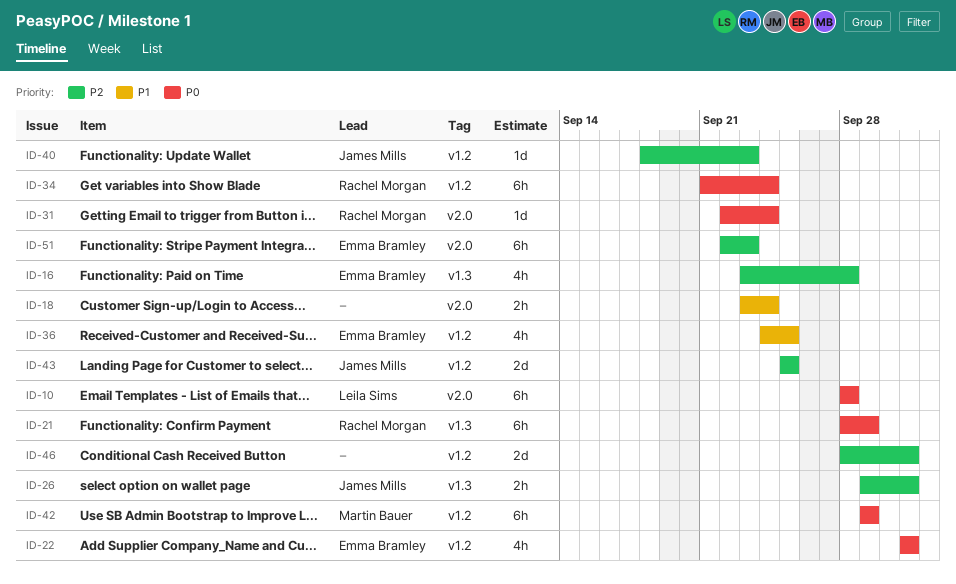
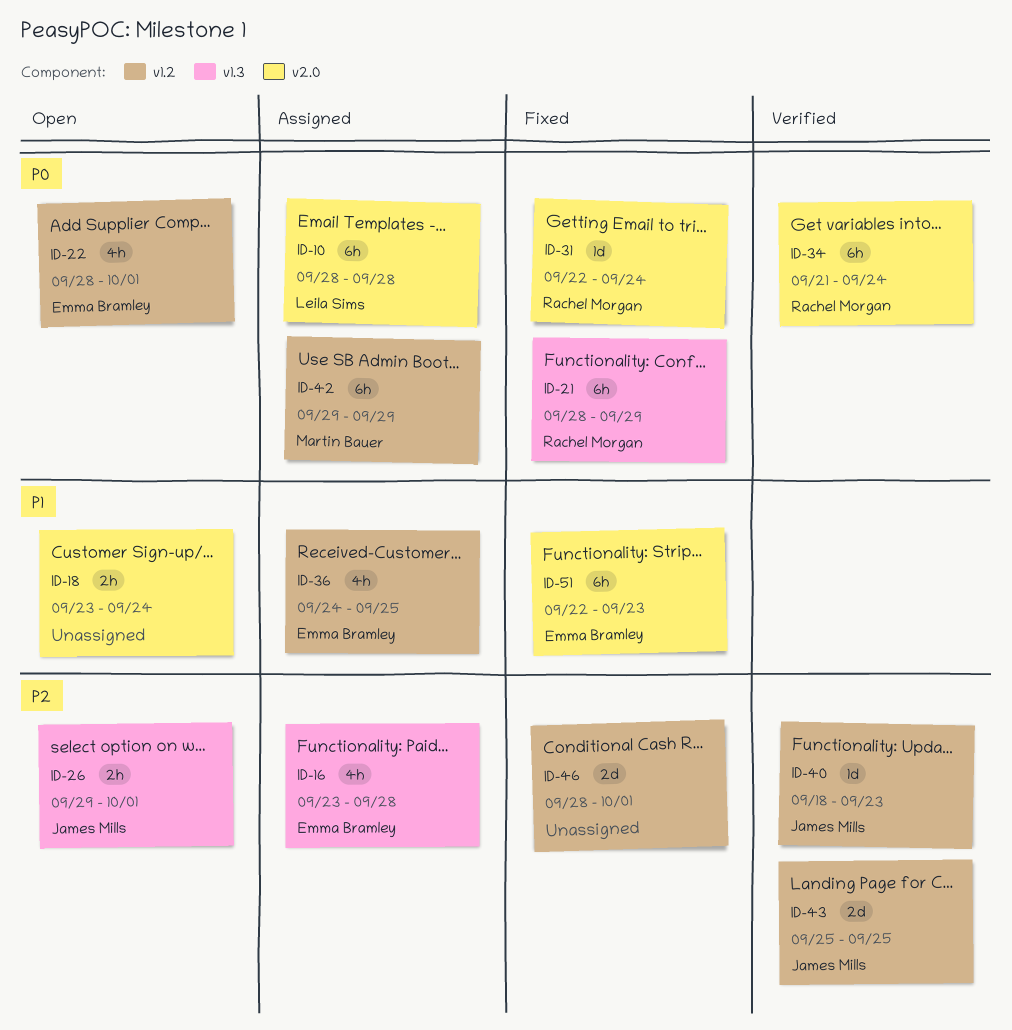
ID-22, start: Oct 1 -> Sep 28
ID-34, label: v1.2 -> v2.0
ID-51, priority: P2 -> P1

